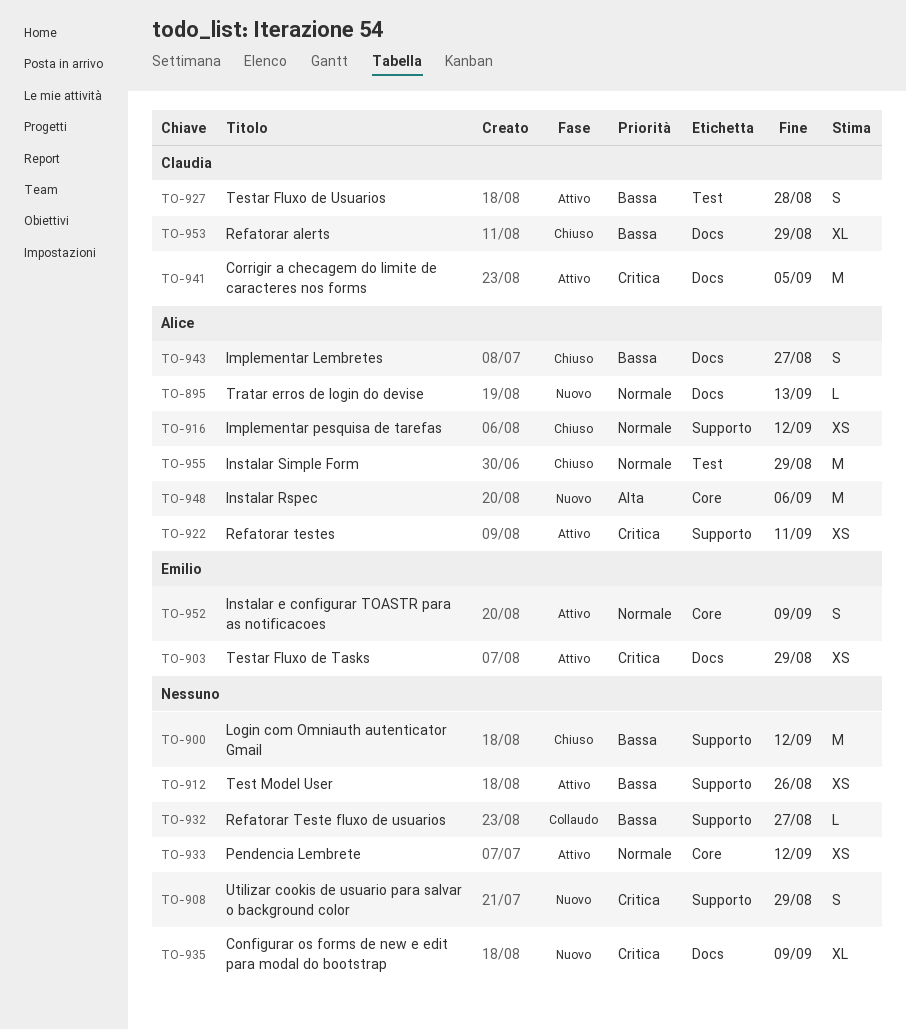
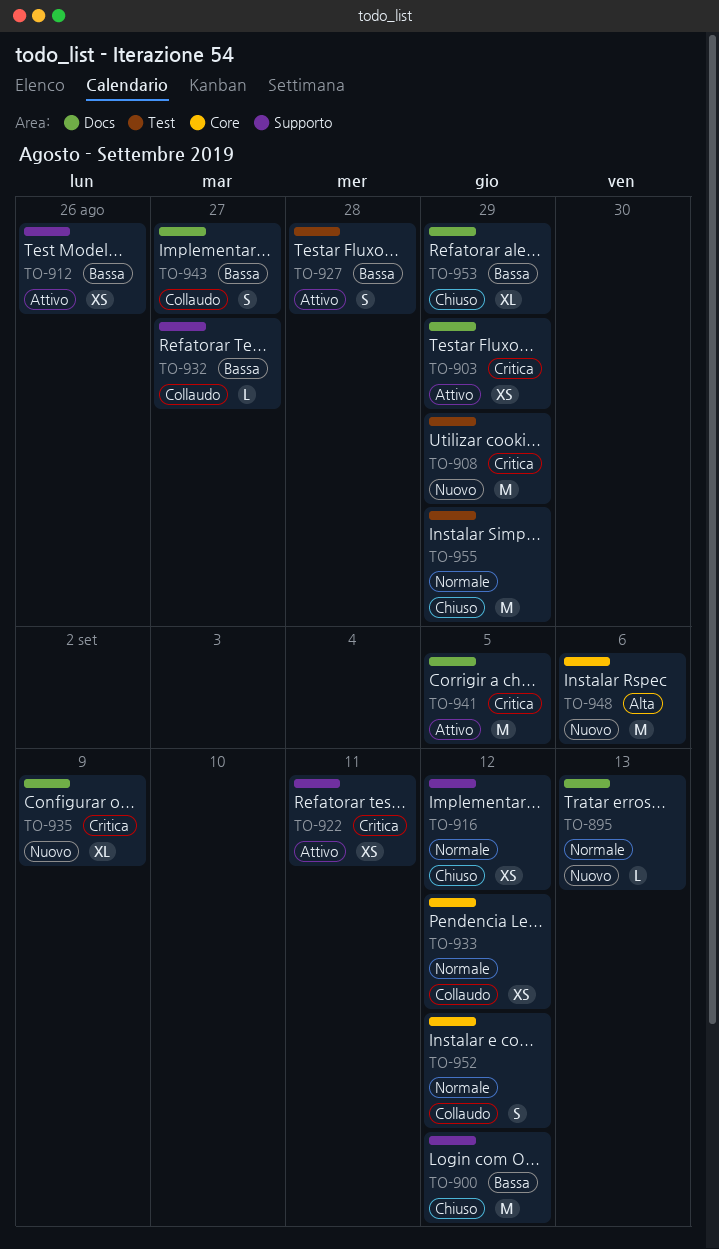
TO-908, label: Supporto -> Test
TO-908, estimate: S -> M
TO-933, status: Attivo -> Collaudo
TO-943, status: Chiuso -> Collaudo
TO-952, status: Attivo -> Collaudo
TO-952, due: Sep 9 -> Sep 12

